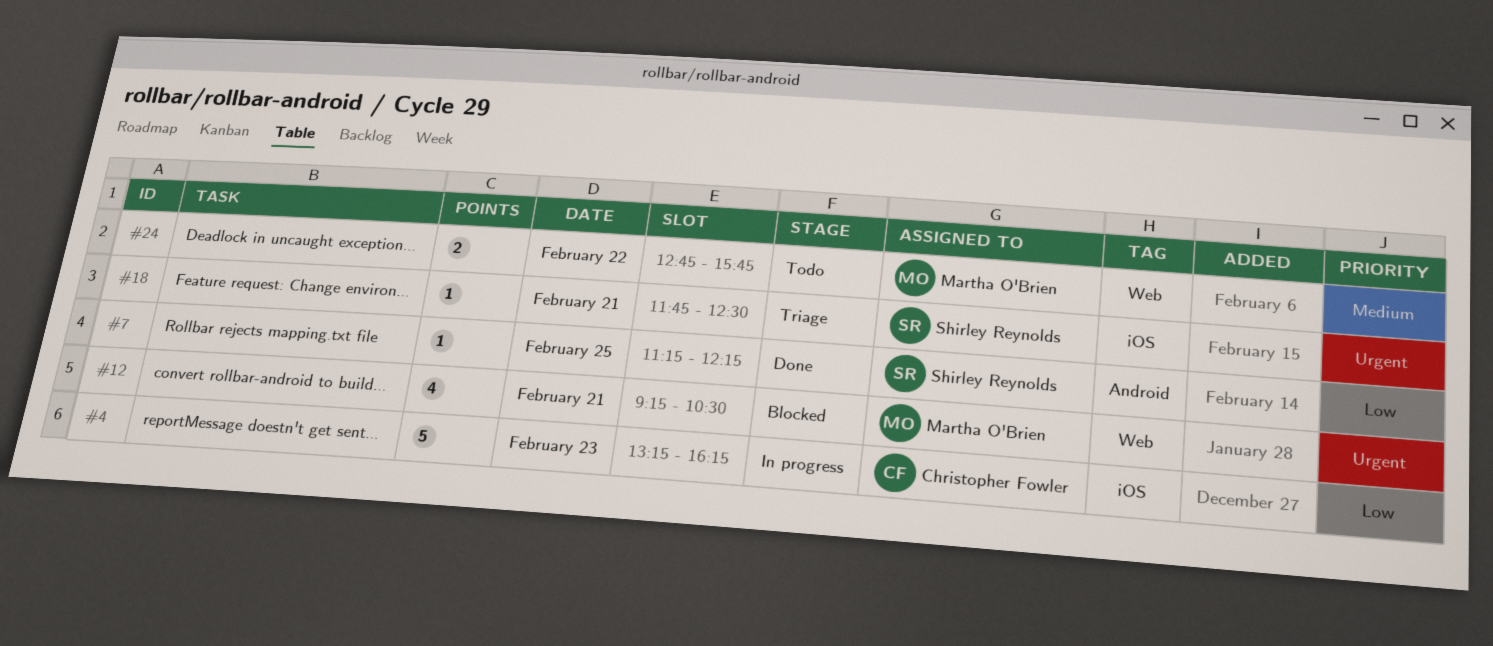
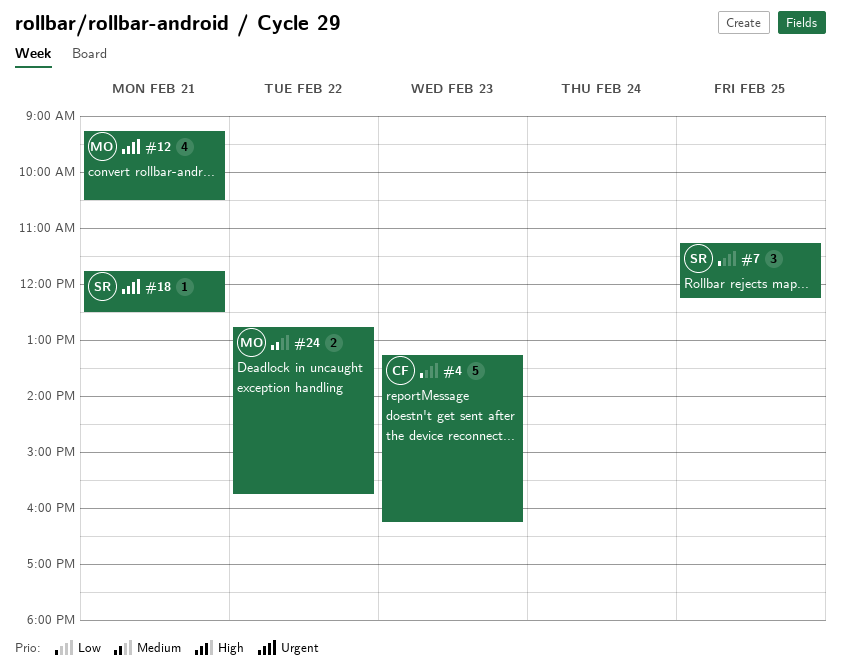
#7, estimate: 1 -> 3

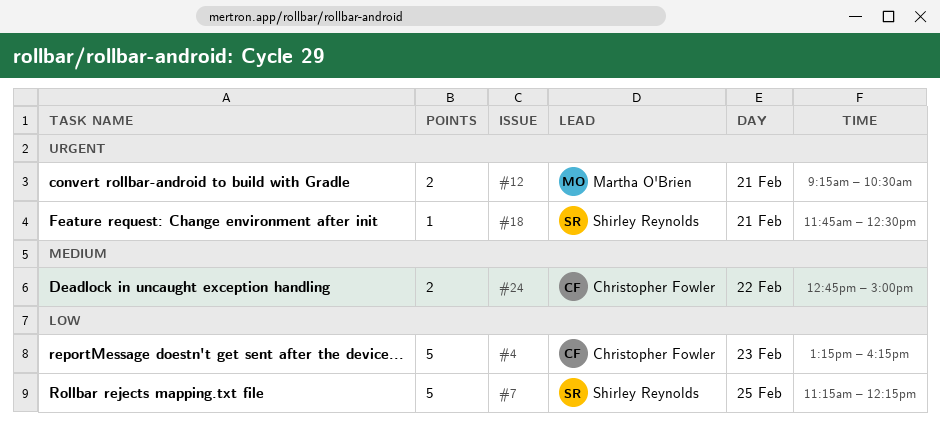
#7, estimate: 3 -> 5
#12, estimate: 4 -> 2
#24, owner: Martha O'Brien -> Christopher Fowler
#24, ends: 15:45 -> 15:00

